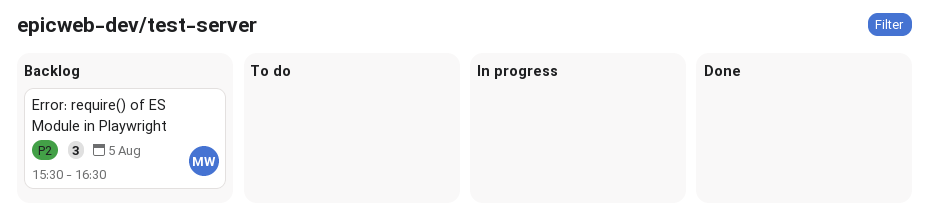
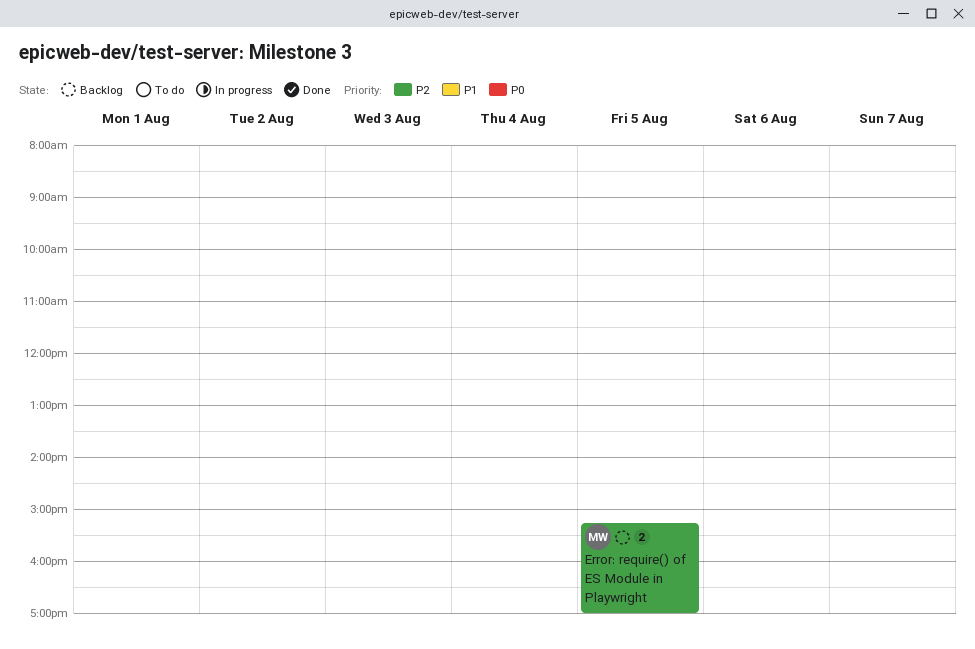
Error: require() of ES Module in Playwright, estimate: 3 -> 2
Error: require() of ES Module in Playwright, begins: 15:30 -> 15:15
Error: require() of ES Module in Playwright, ends: 16:30 -> 17:00

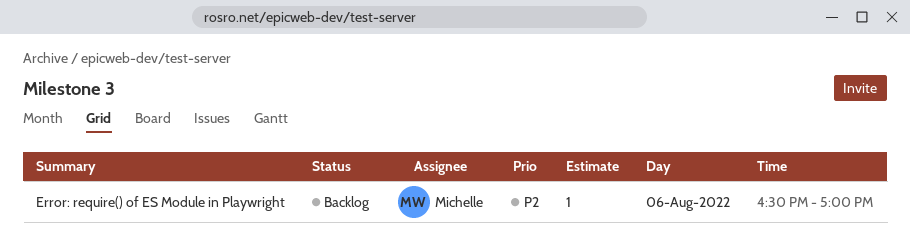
Error: require() of ES Module in Playwright, estimate: 2 -> 1
Error: require() of ES Module in Playwright, day: Aug 5 -> Aug 6
Error: require() of ES Module in Playwright, begins: 15:15 -> 16:30

